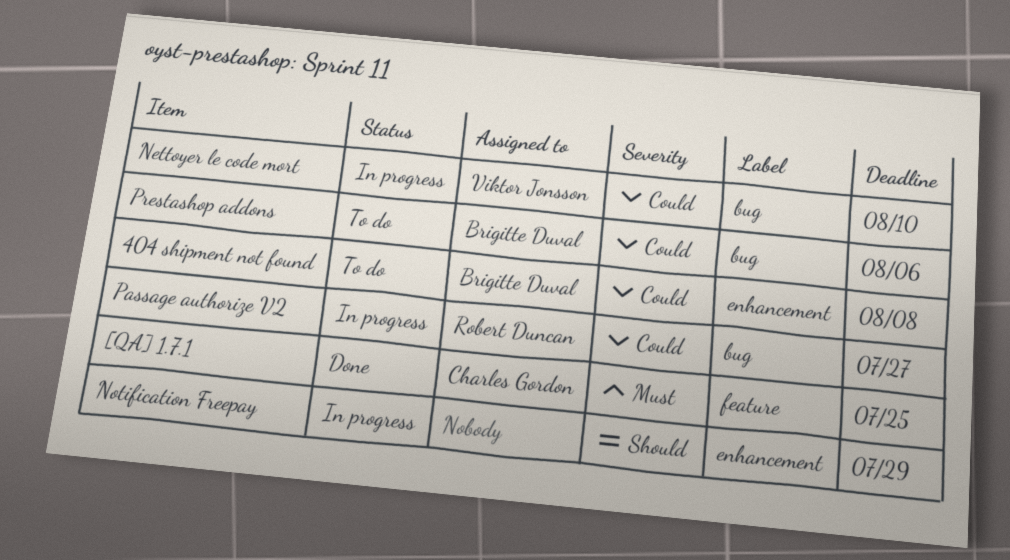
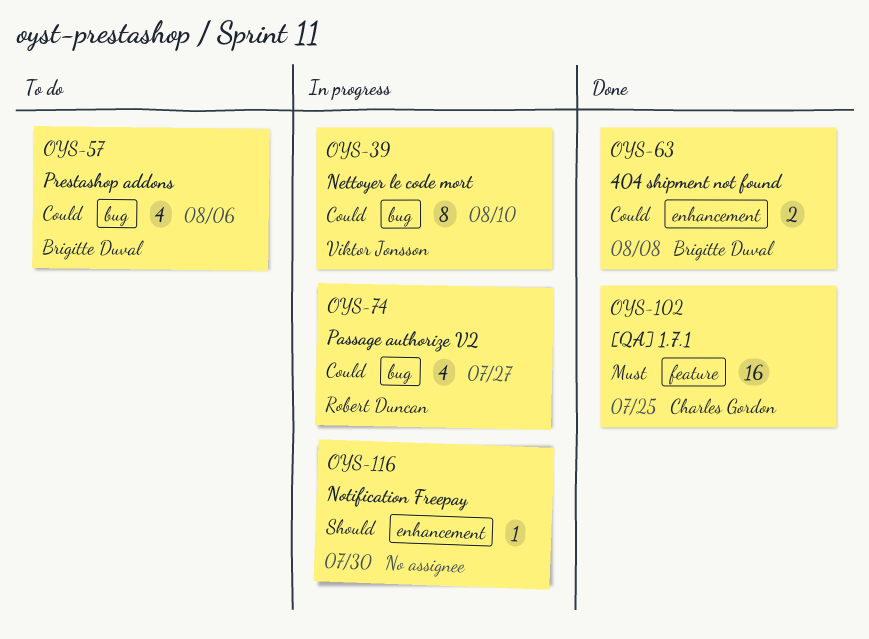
404 shipment not found, status: To do -> Done
Notification Freepay, due: Jul 29 -> Jul 30

